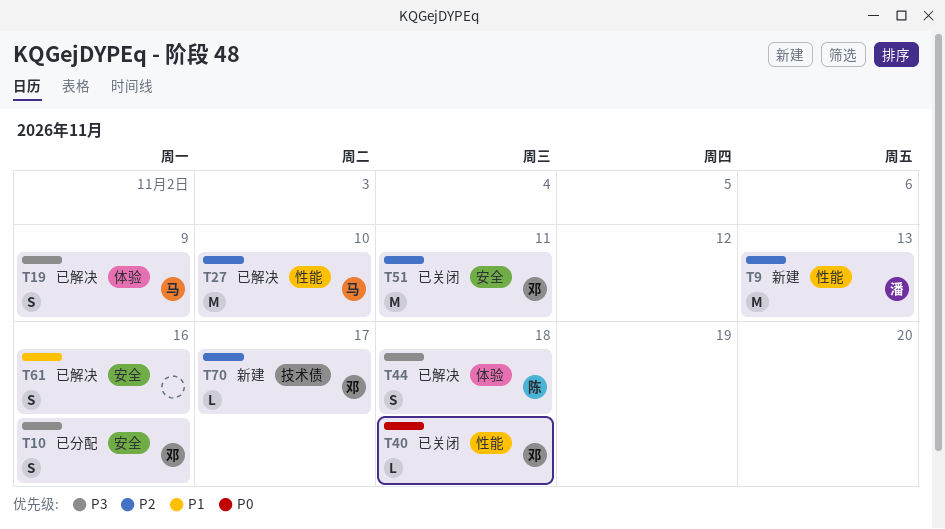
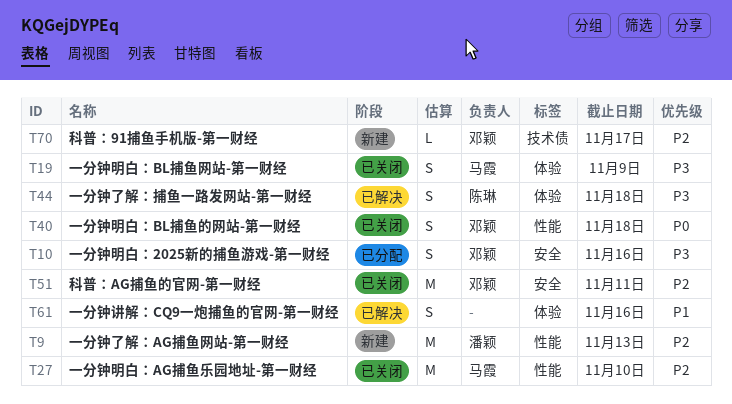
T19, status: 已解决 -> 已关闭
T27, status: 已解决 -> 已关闭
T40, estimate: L -> S
T61, label: 安全 -> 体验

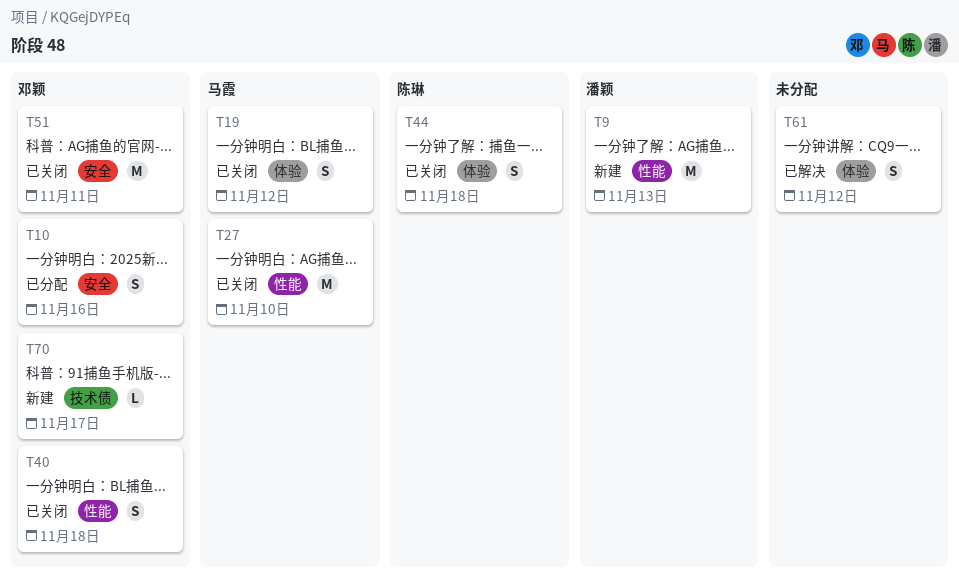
T19, due: Nov 9 -> Nov 12
T44, status: 已解决 -> 已关闭
T61, due: Nov 16 -> Nov 12

